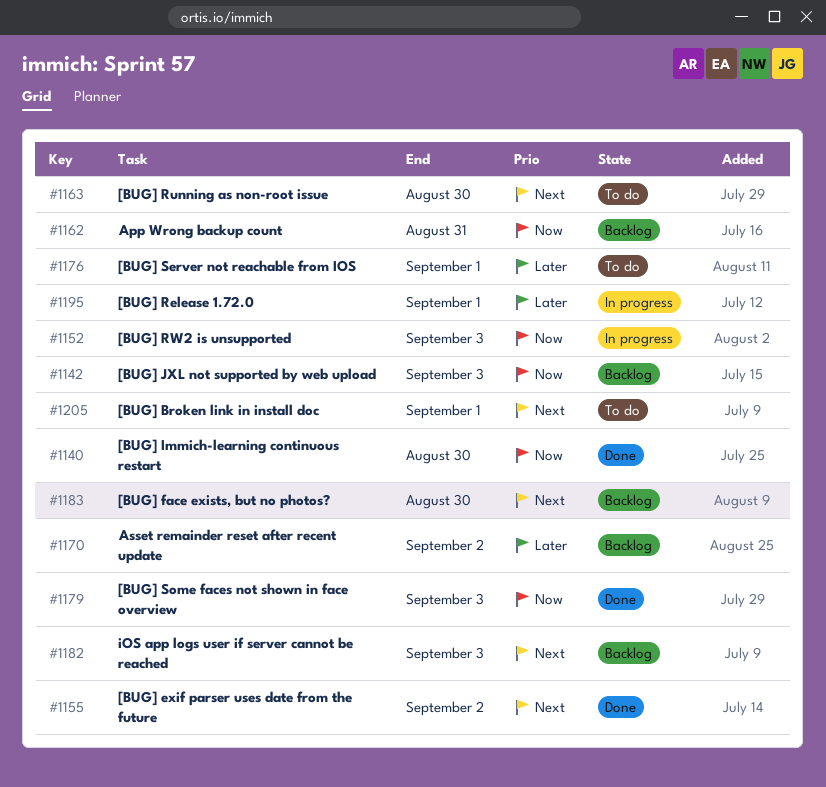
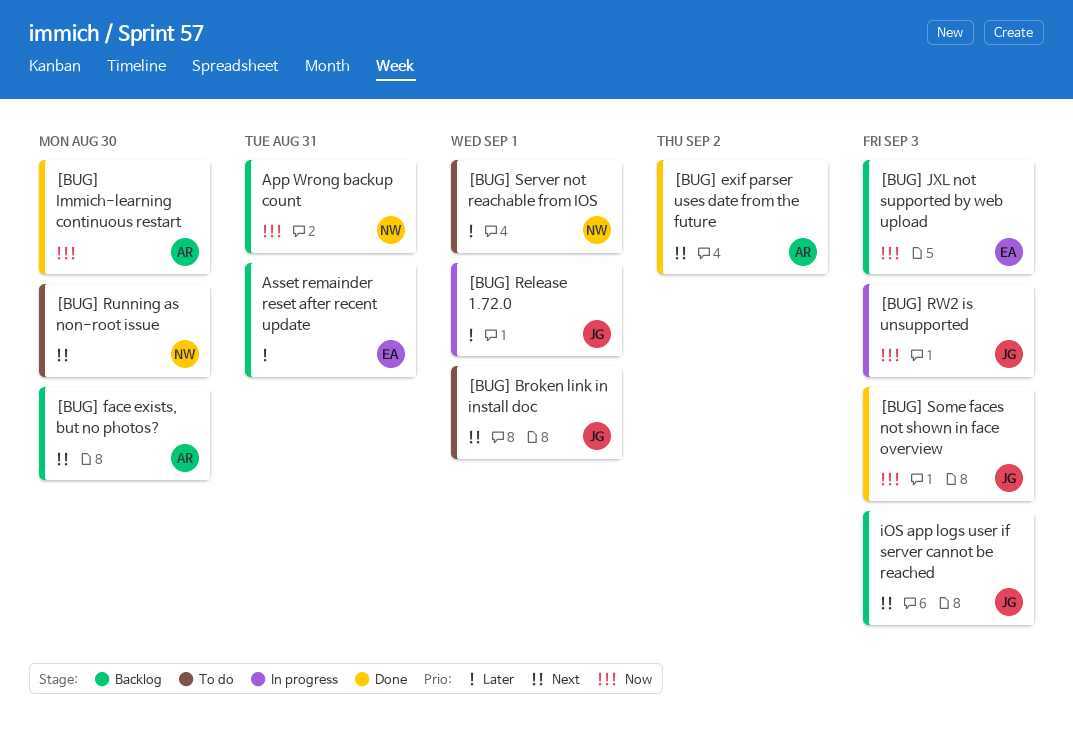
Asset remainder reset after recent update, due: Sep 2 -> Aug 31

